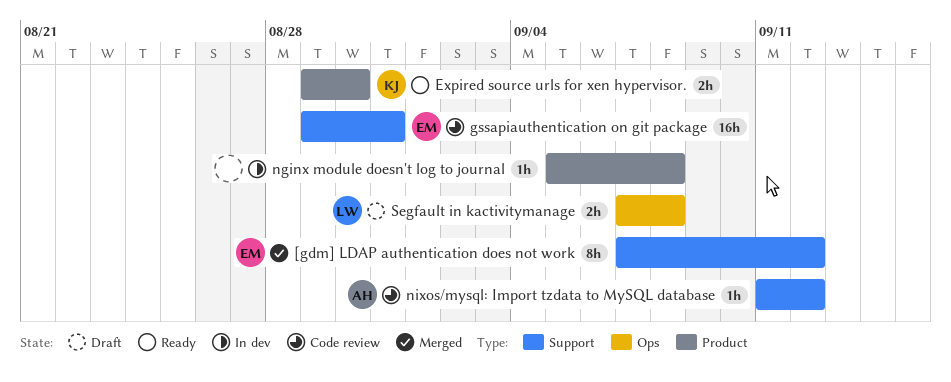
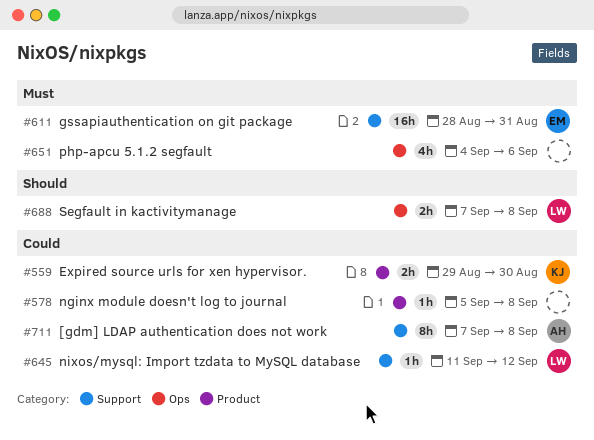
[gdm] LDAP authentication does not work, owner: EM -> AH
[gdm] LDAP authentication does not work, due: Sep 12 -> Sep 8
gssapiauthentication on git package, start: Aug 29 -> Aug 28
nixos/mysql: Import tzdata to MySQL database, owner: AH -> LW
php-apcu 5.1.2 segfault: none -> present

